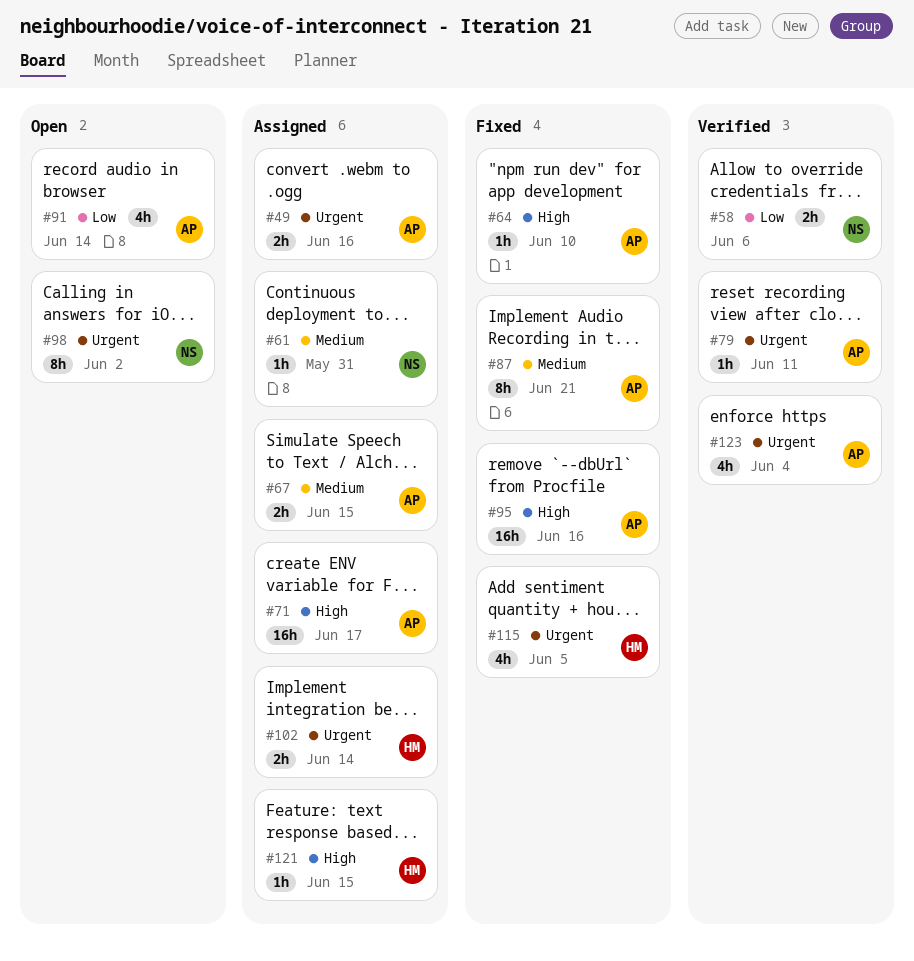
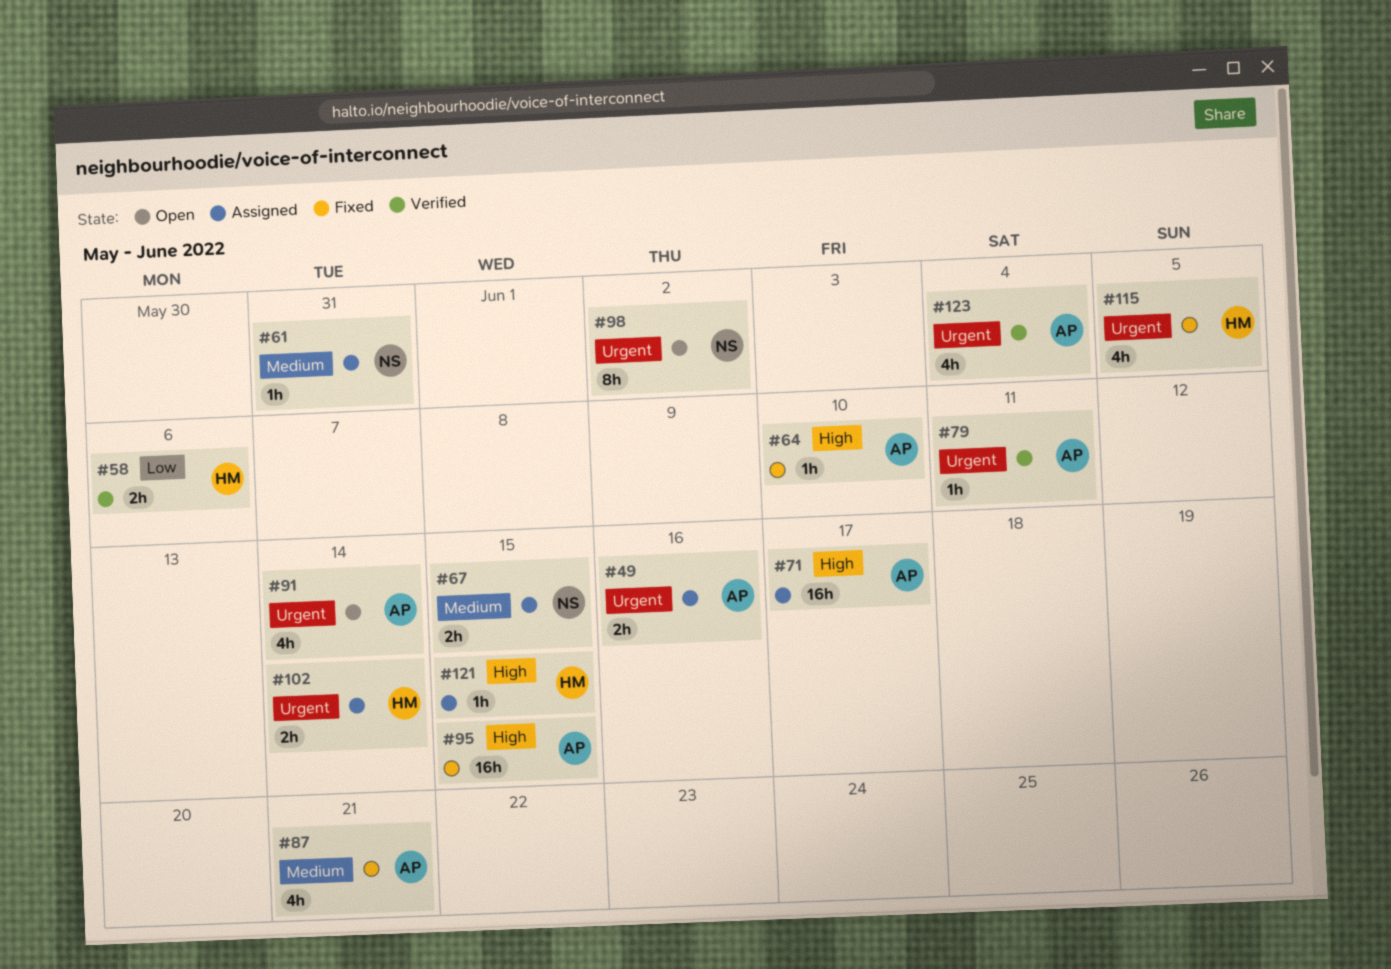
#58, owner: NS -> HM
#67, owner: AP -> NS
#87, estimate: 8h -> 4h
#91, priority: Low -> Urgent
#95, due: Jun 16 -> Jun 15

